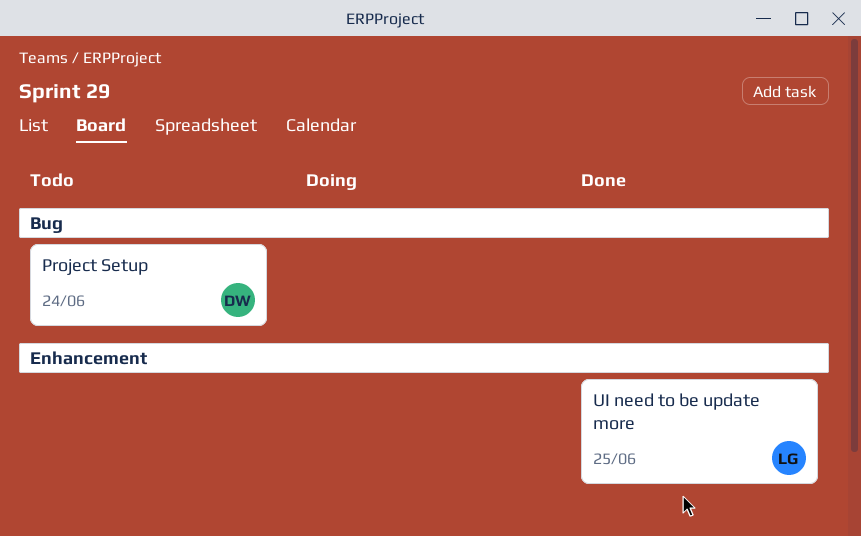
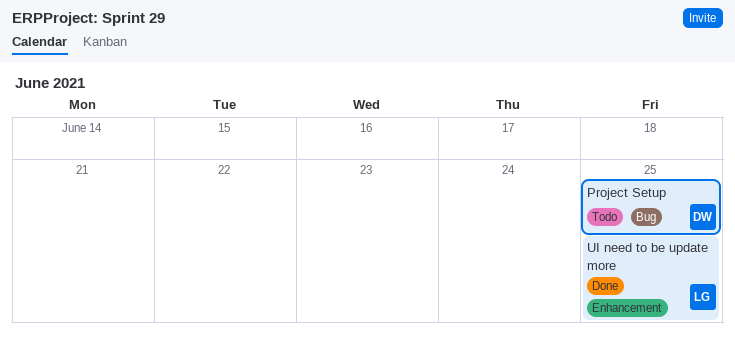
Project Setup, due: Jun 24 -> Jun 25

